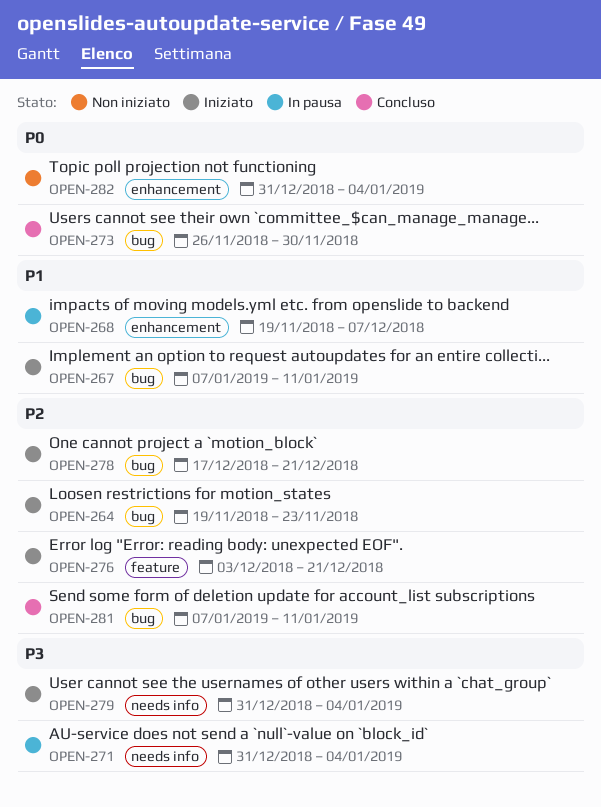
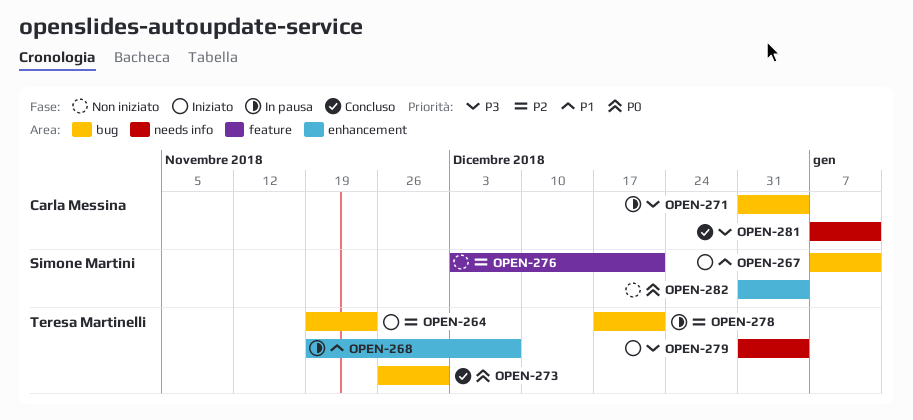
OPEN-271, label: needs info -> bug
OPEN-276, status: Iniziato -> Non iniziato
OPEN-278, status: Iniziato -> In pausa
OPEN-281, priority: P2 -> P3
OPEN-281, label: bug -> needs info

